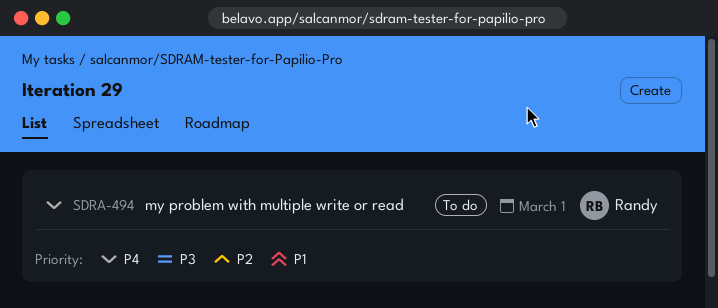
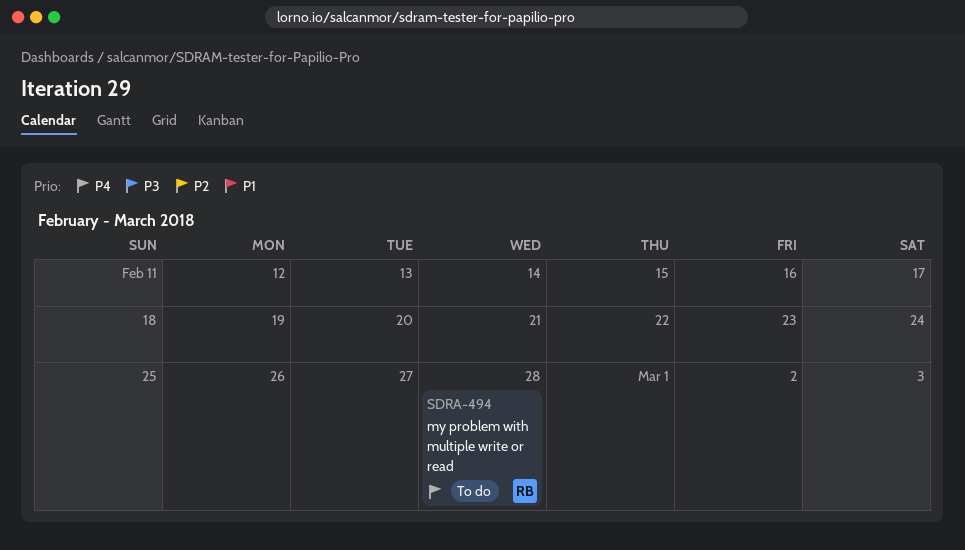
SDRA-494, due: Mar 1 -> Feb 28

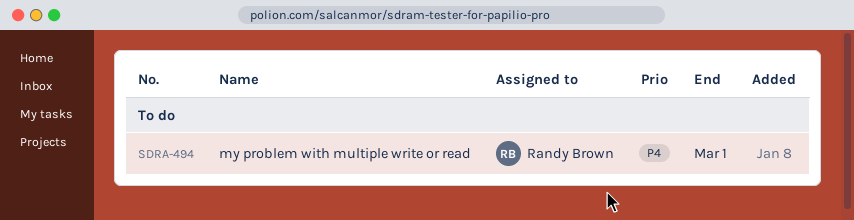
SDRA-494, due: Feb 28 -> Mar 1

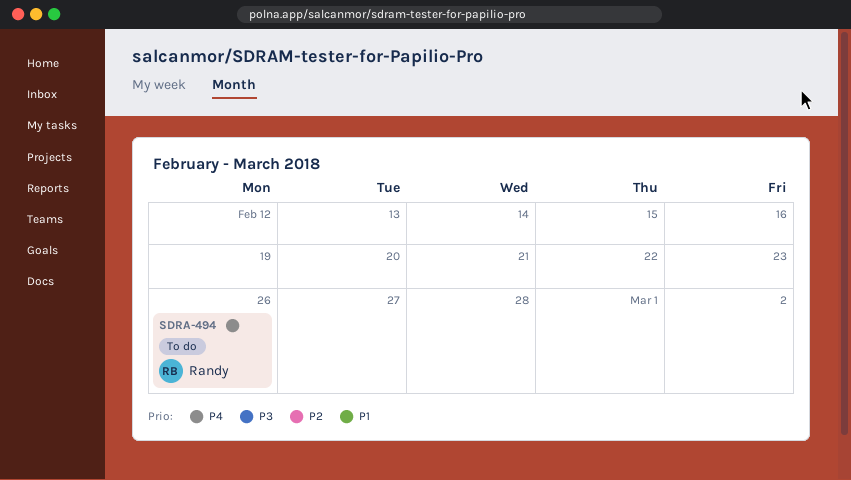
SDRA-494, due: Mar 1 -> Feb 26

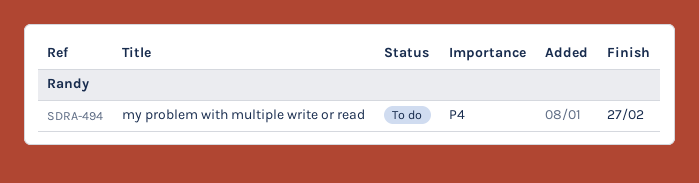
SDRA-494, due: Feb 26 -> Feb 27

